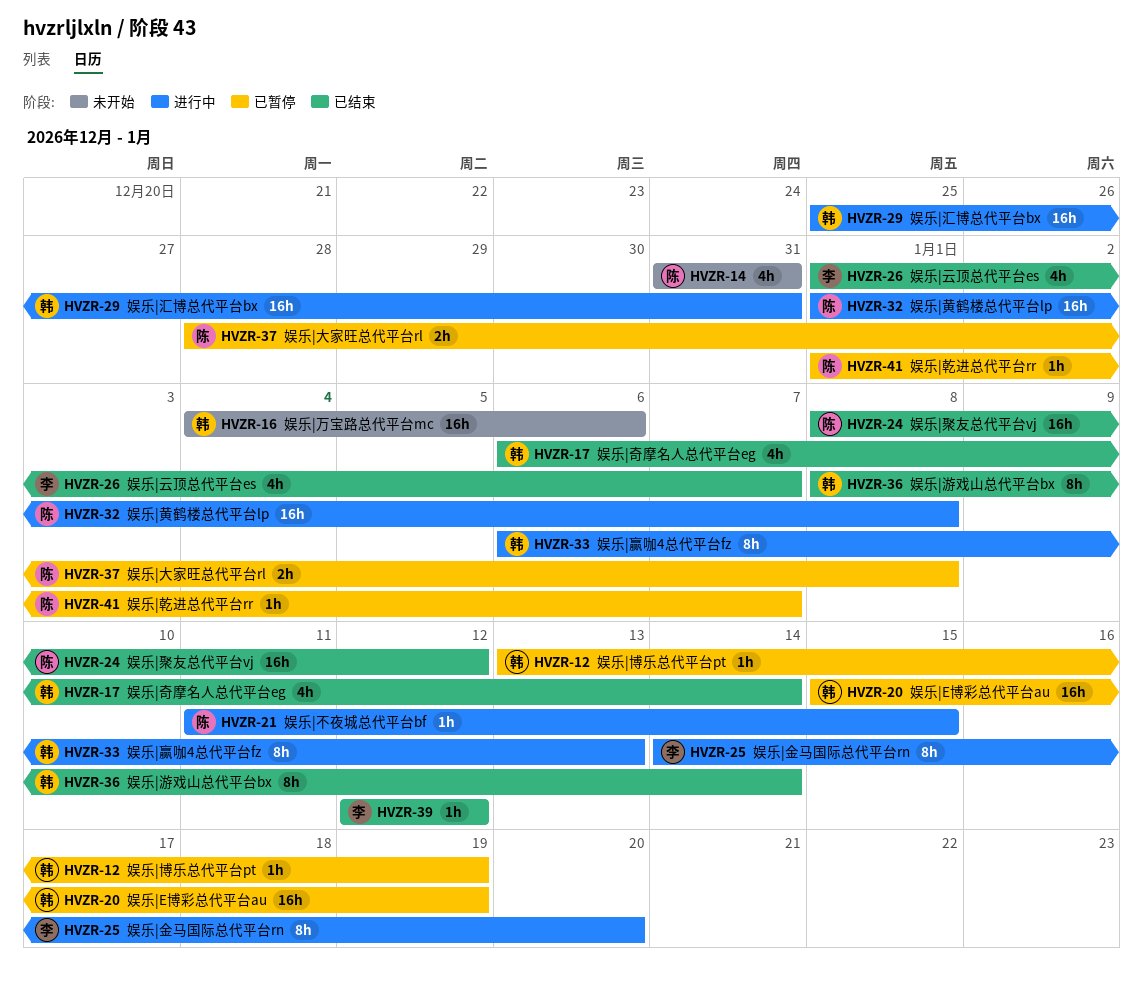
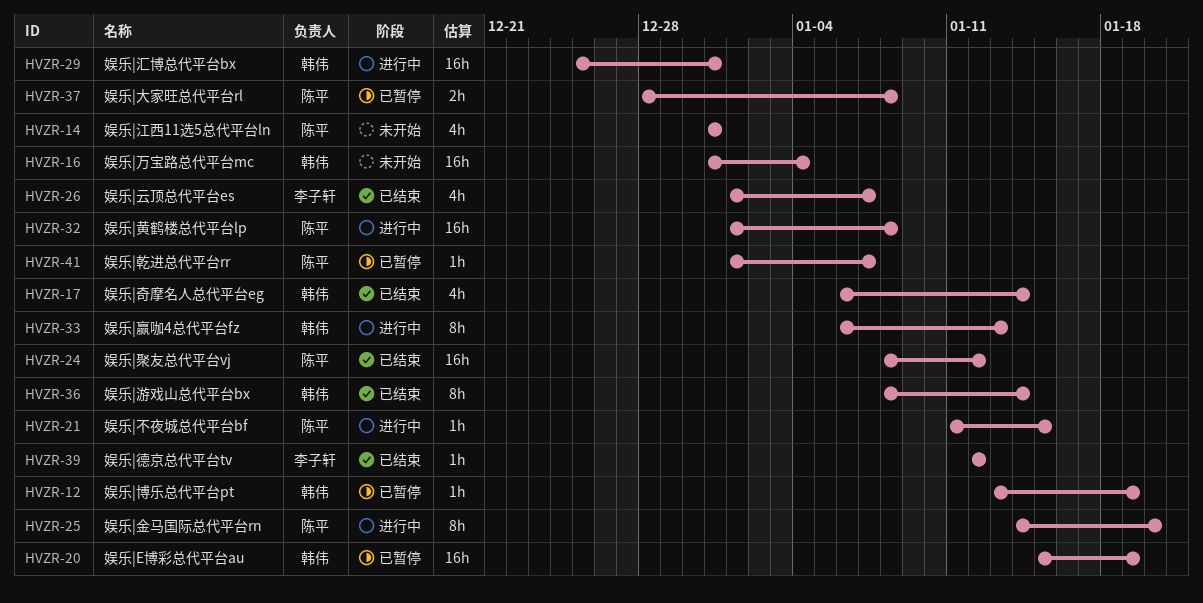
HVZR-16, start: Jan 4 -> Dec 31
HVZR-16, due: Jan 6 -> Jan 4
HVZR-25, owner: 李子轩 -> 陈平

